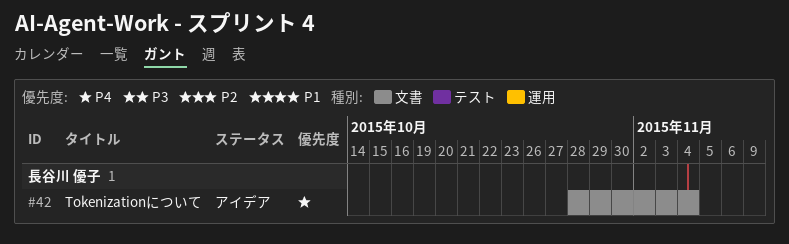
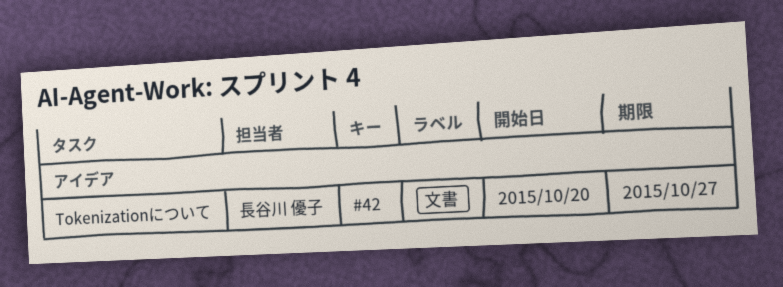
#42, start: Oct 28 -> Oct 20
#42, due: Nov 4 -> Oct 27

